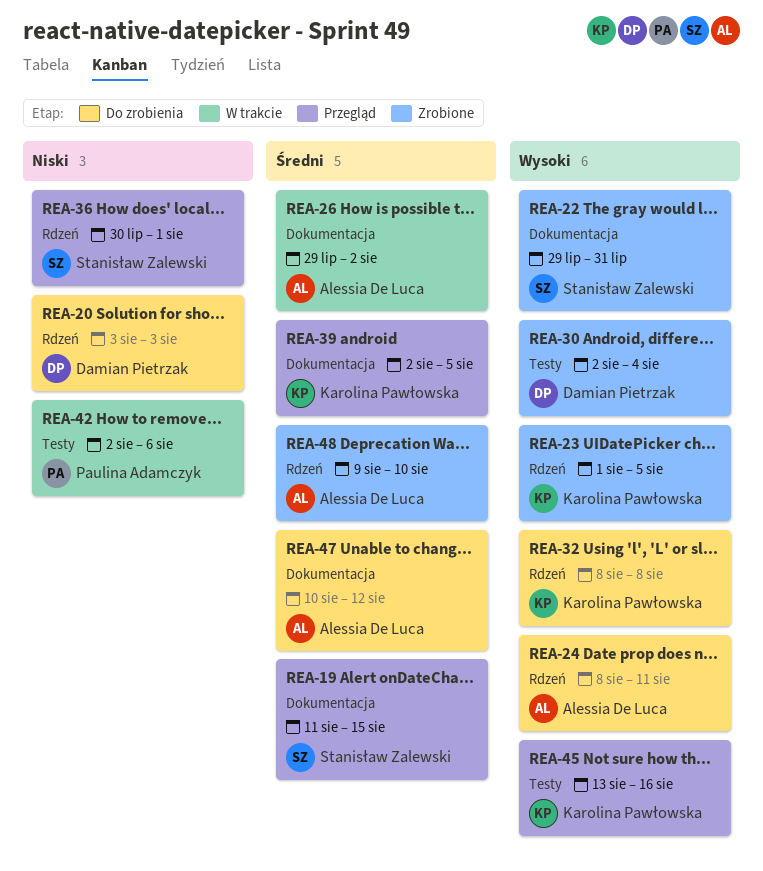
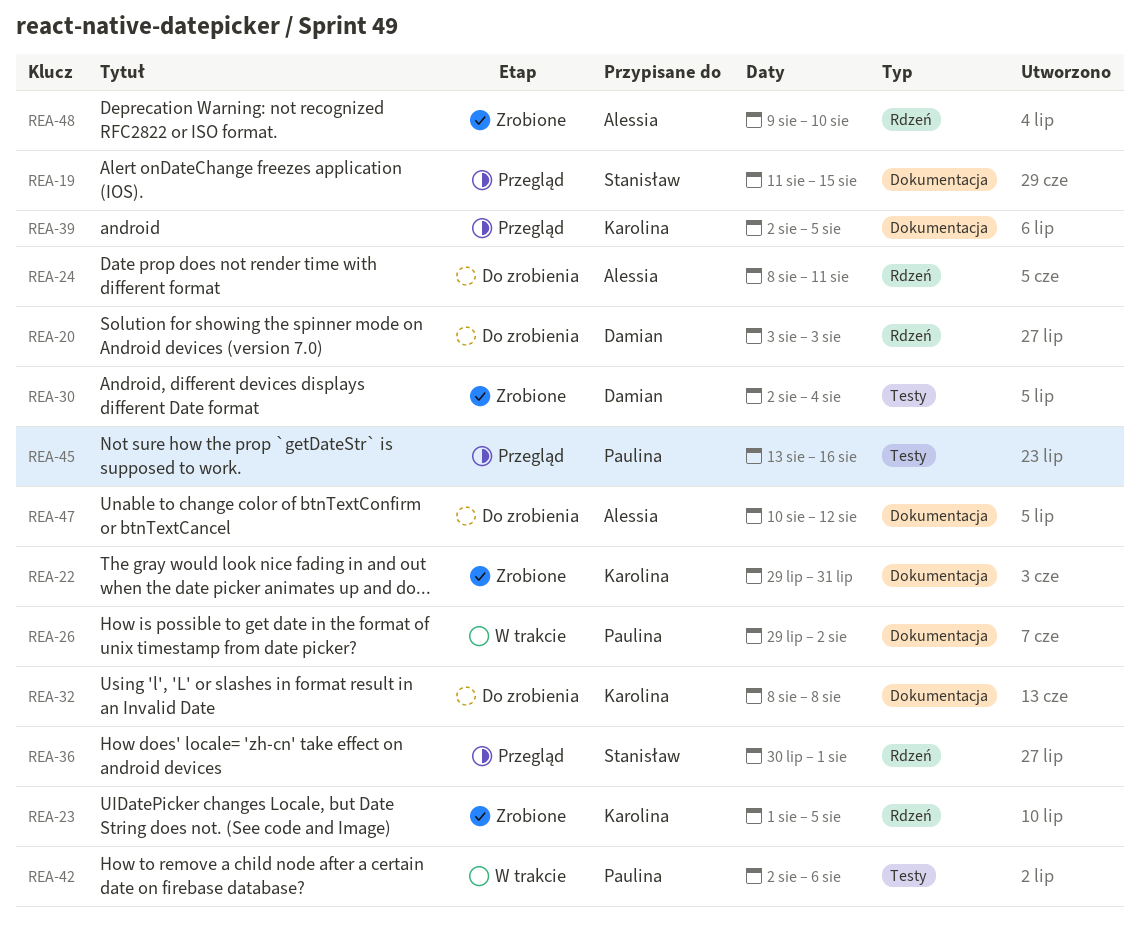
REA-22, owner: Stanisław Zalewski -> Karolina Pawłowska
REA-26, owner: Alessia De Luca -> Paulina Adamczyk
REA-32, label: Rdzeń -> Dokumentacja
REA-45, owner: Karolina Pawłowska -> Paulina Adamczyk

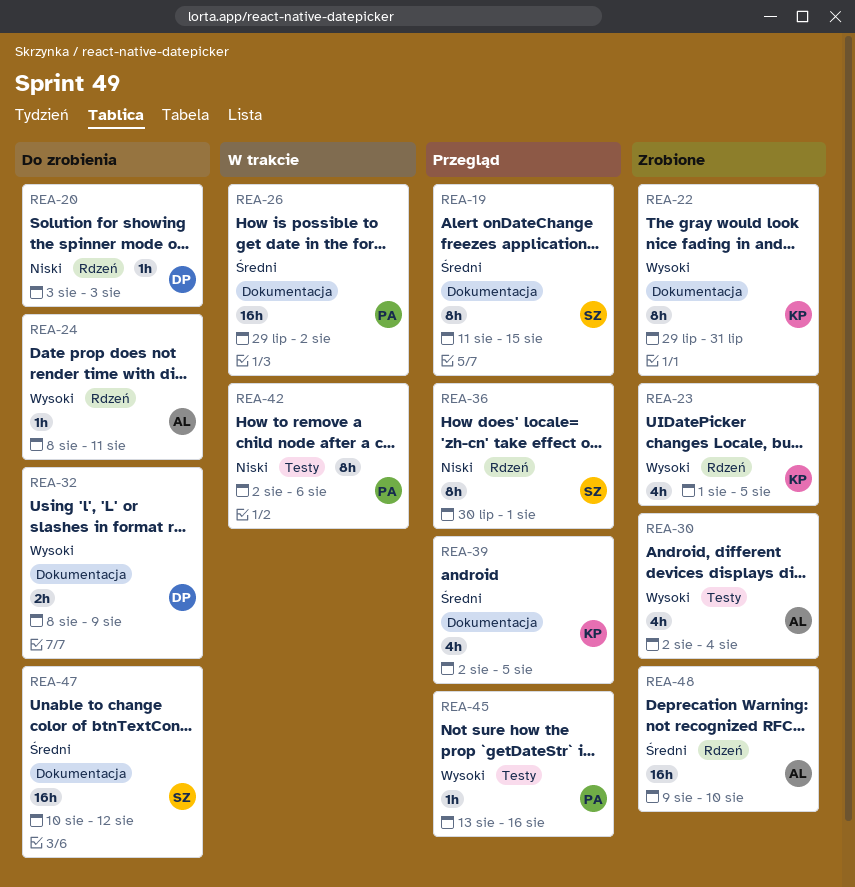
REA-30, owner: Damian -> Alessia
REA-32, owner: Karolina -> Damian
REA-32, due: Aug 8 -> Aug 9
REA-47, owner: Alessia -> Stanisław

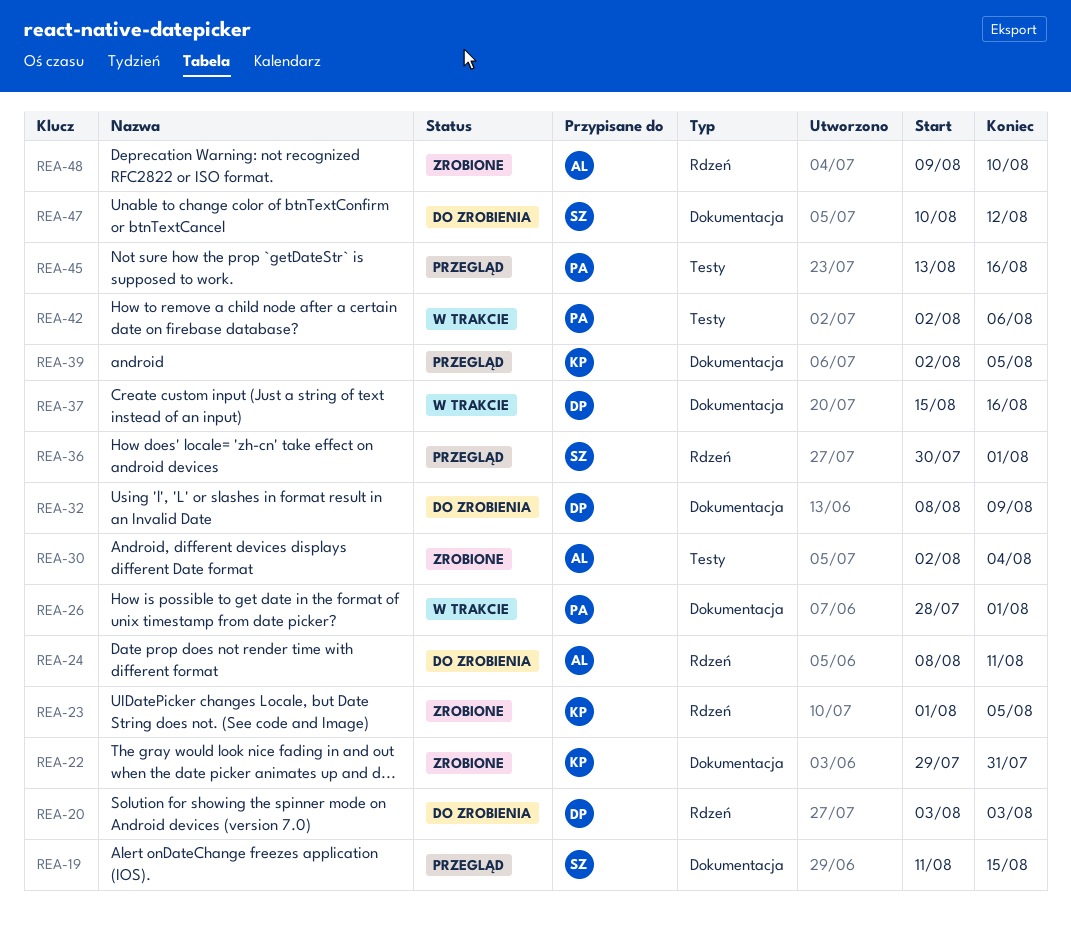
REA-26, start: Jul 29 -> Jul 28
REA-26, due: Aug 2 -> Aug 1
REA-37: none -> present

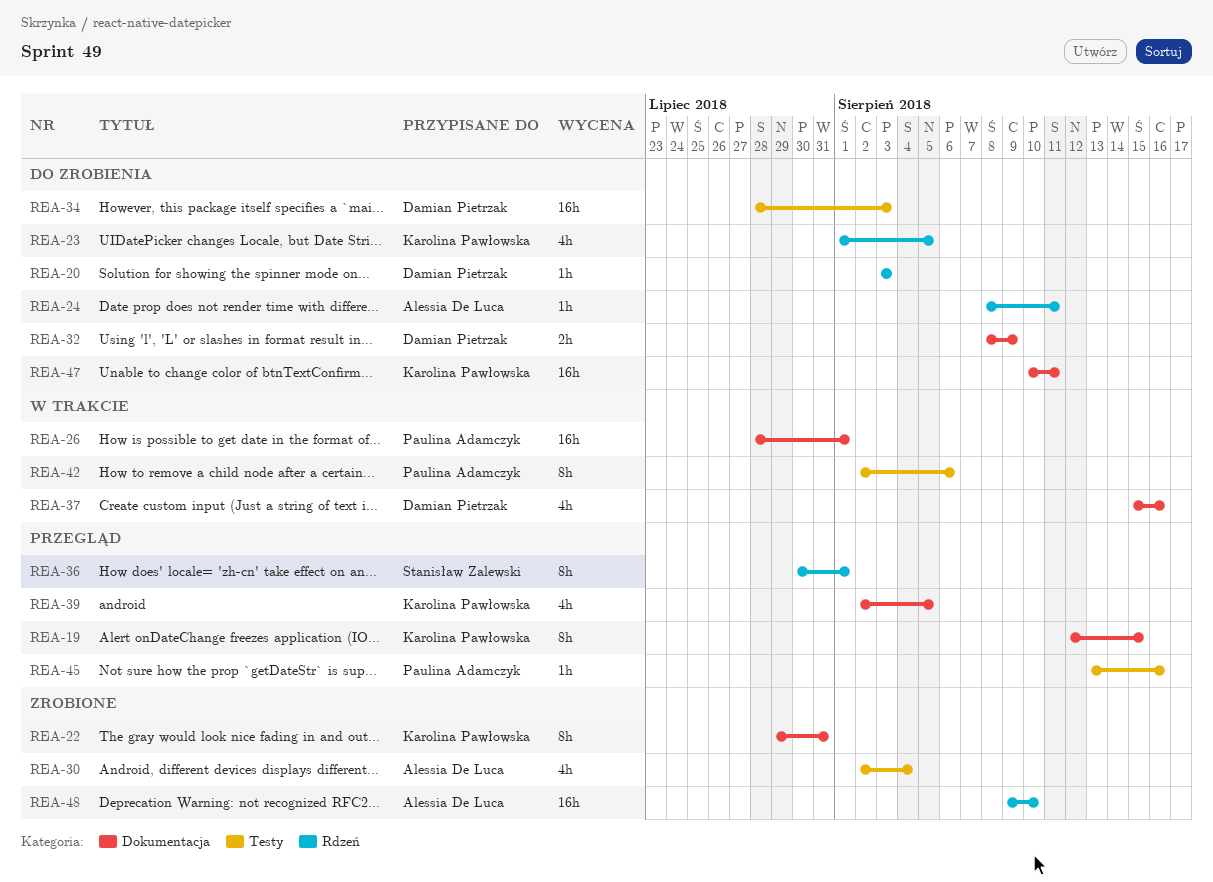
REA-19, owner: Stanisław Zalewski -> Karolina Pawłowska
REA-19, start: Aug 11 -> Aug 12
REA-23, status: Zrobione -> Do zrobienia
REA-34: none -> present
REA-47, owner: Stanisław Zalewski -> Karolina Pawłowska
REA-47, due: Aug 12 -> Aug 11

